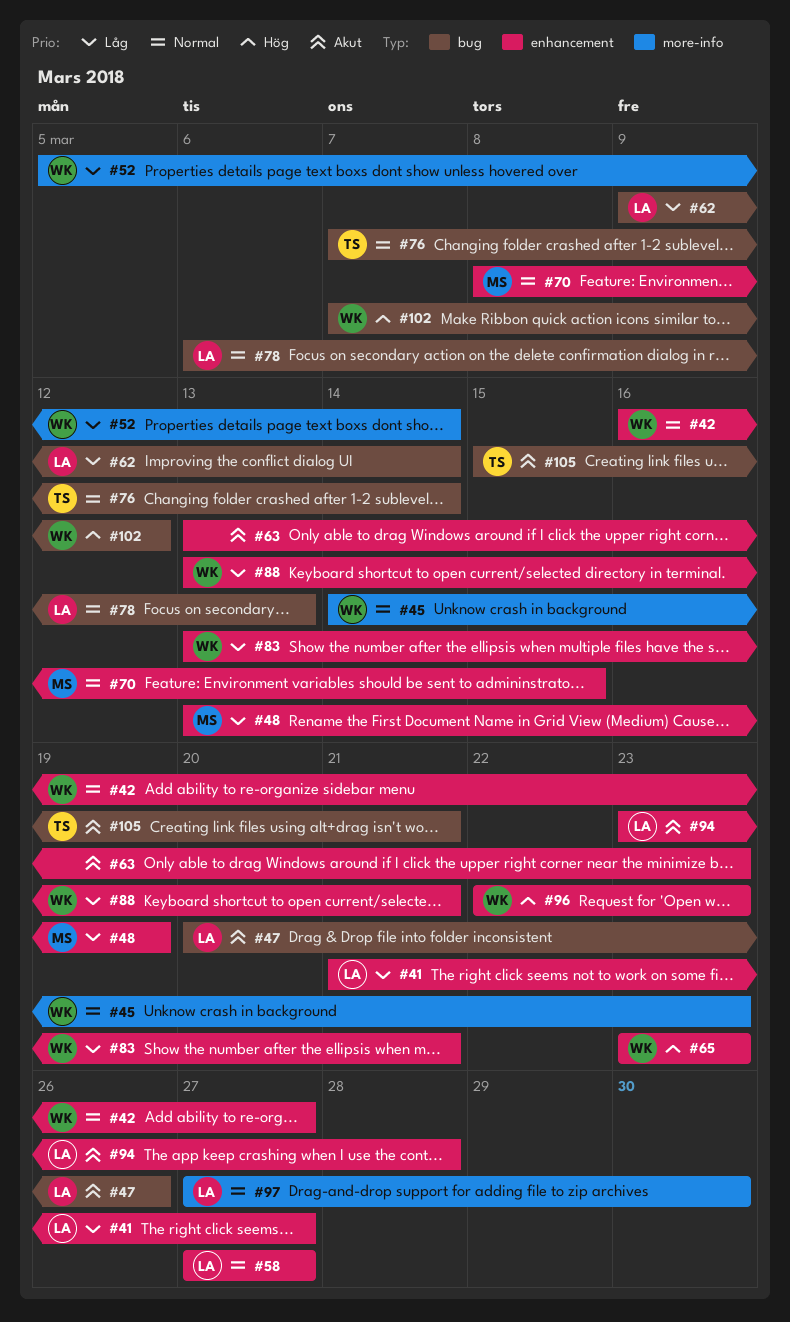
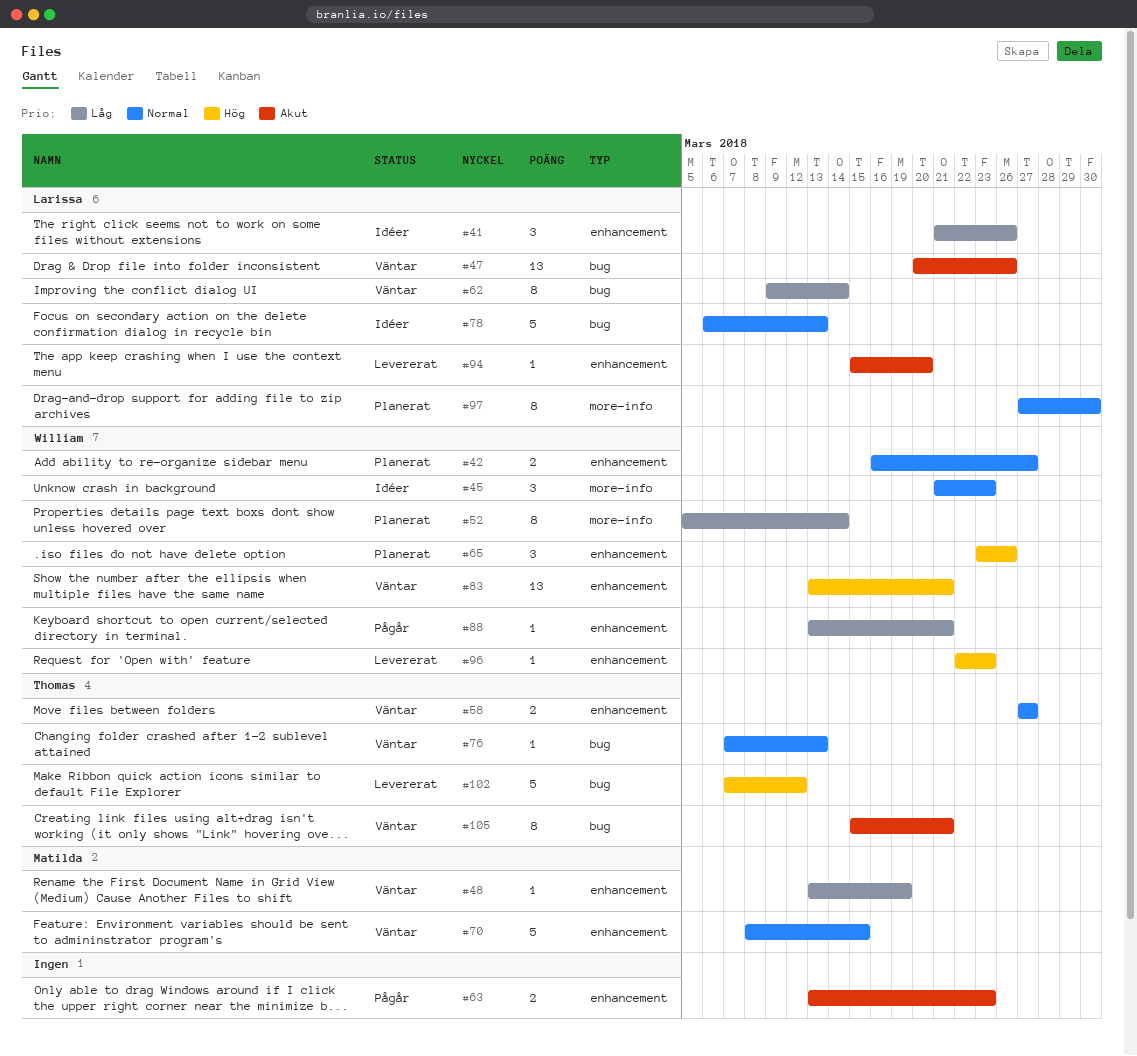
#41, due: Mar 27 -> Mar 26
#45, start: Mar 14 -> Mar 21
#58, owner: Larissa -> Thomas
#65, due: Mar 23 -> Mar 26
#76, due: Mar 14 -> Mar 13
#83, priority: Låg -> Hög
#94, start: Mar 23 -> Mar 15
#94, due: Mar 28 -> Mar 20
#102, owner: William -> Thomas

